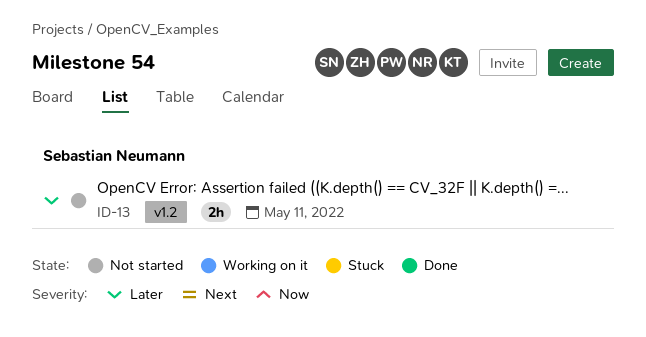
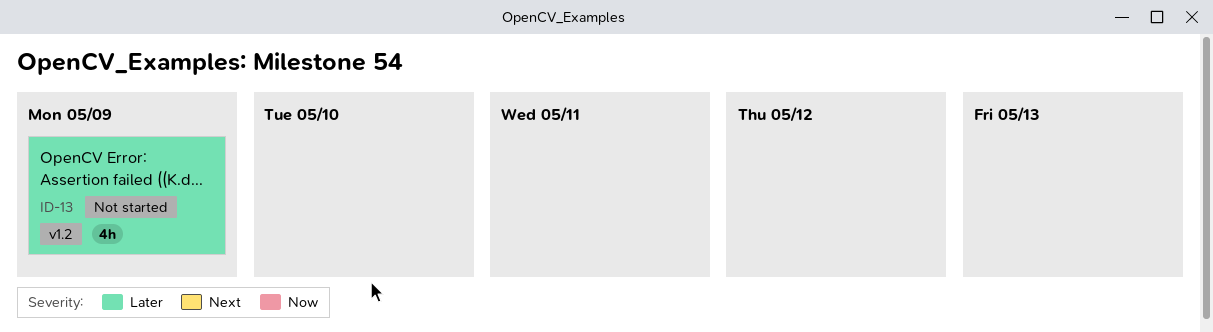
ID-13, estimate: 2h -> 4h
ID-13, due: May 11 -> May 9

